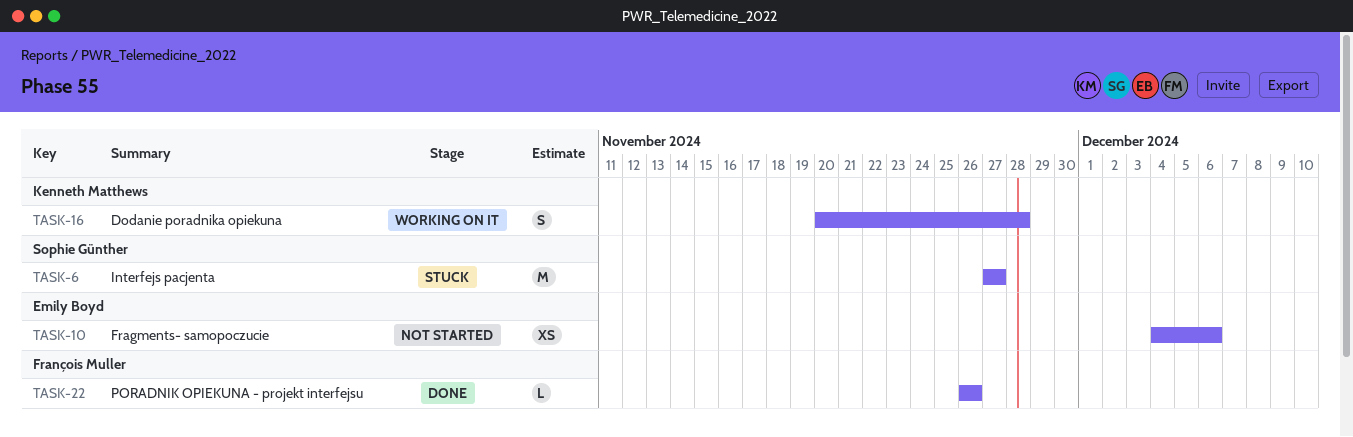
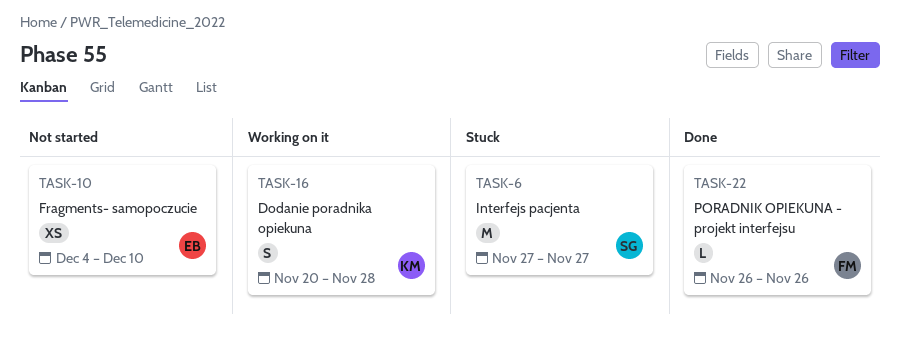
TASK-10, due: Dec 6 -> Dec 10

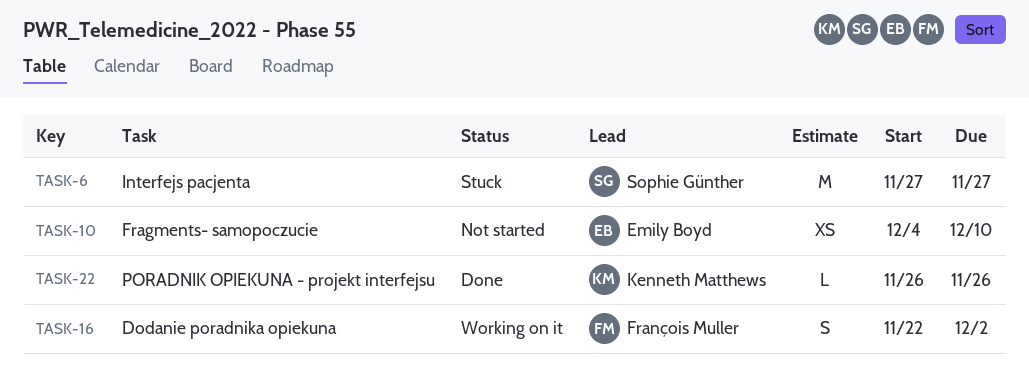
TASK-16, owner: Kenneth Matthews -> François Muller
TASK-16, start: Nov 20 -> Nov 22
TASK-16, due: Nov 28 -> Dec 2
TASK-22, owner: François Muller -> Kenneth Matthews

